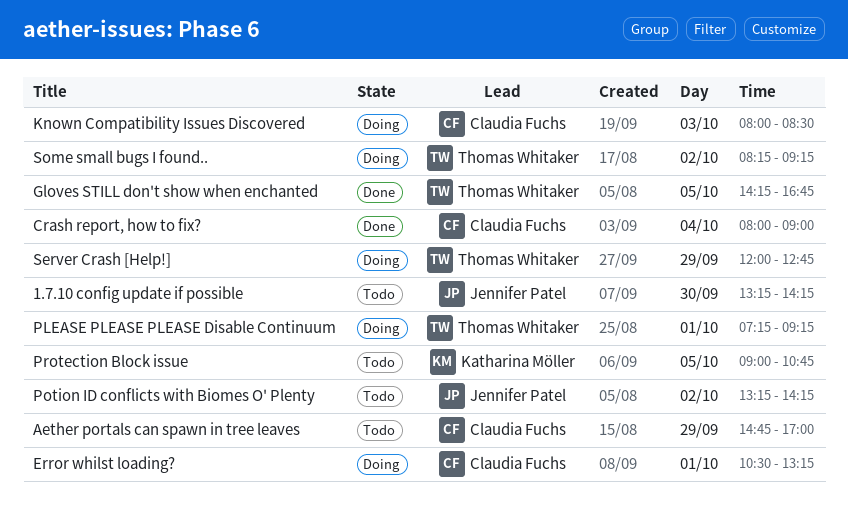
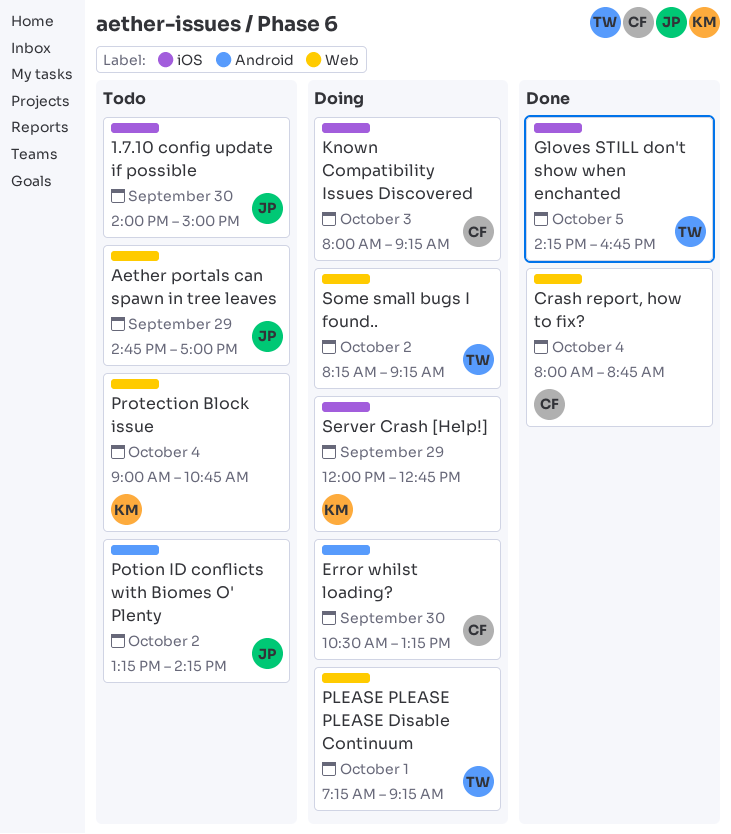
1.7.10 config update if possible, begins: 13:15 -> 14:00
1.7.10 config update if possible, ends: 14:15 -> 15:00
Aether portals can spawn in tree leaves, owner: Claudia Fuchs -> Jennifer Patel
Crash report, how to fix?, ends: 09:00 -> 08:45
Error whilst loading?, day: Oct 1 -> Sep 30
Known Compatibility Issues Discovered, ends: 08:30 -> 09:15
Protection Block issue, day: Oct 5 -> Oct 4
Server Crash [Help!], owner: Thomas Whitaker -> Katharina Möller

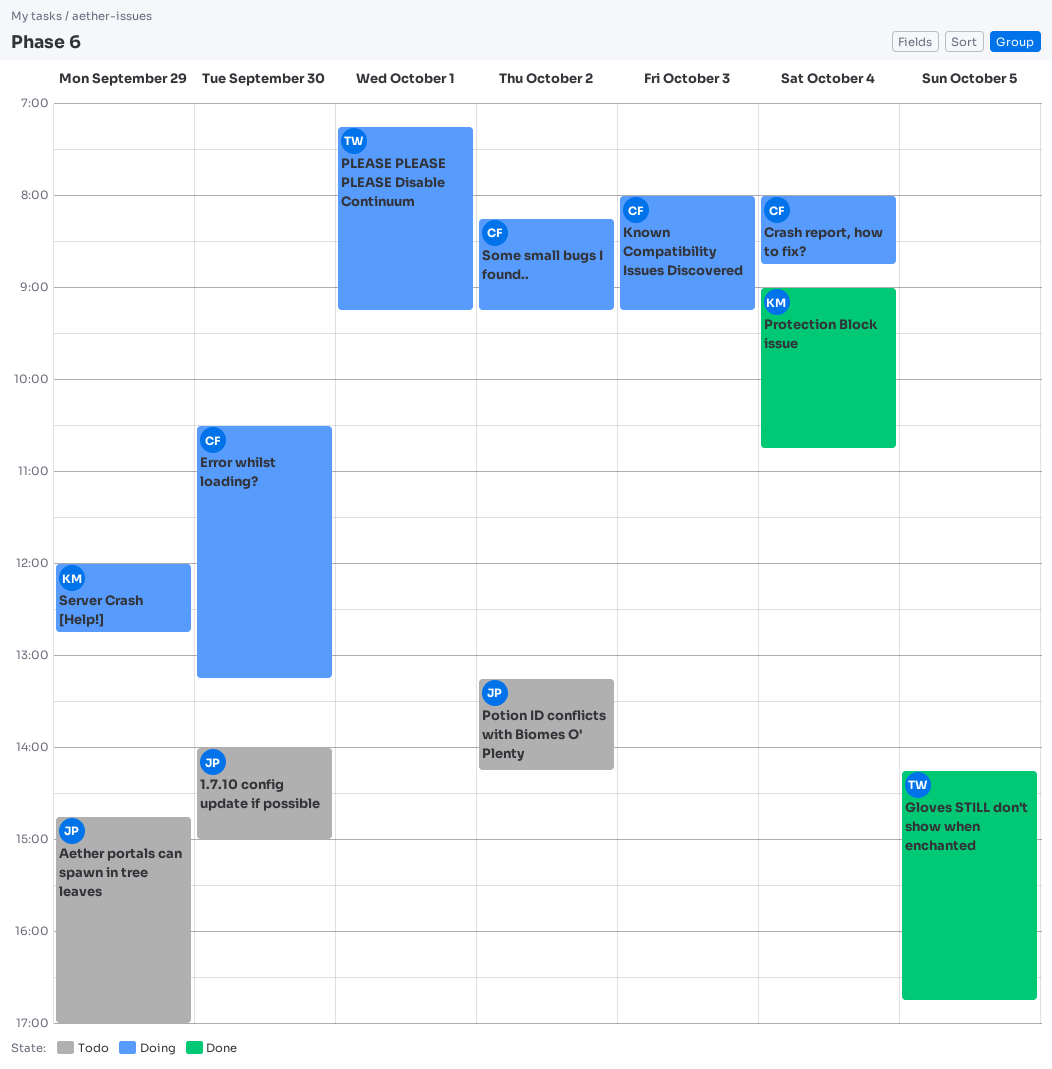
Crash report, how to fix?, status: Done -> Doing
Protection Block issue, status: Todo -> Done
Some small bugs I found.., owner: TW -> CF

